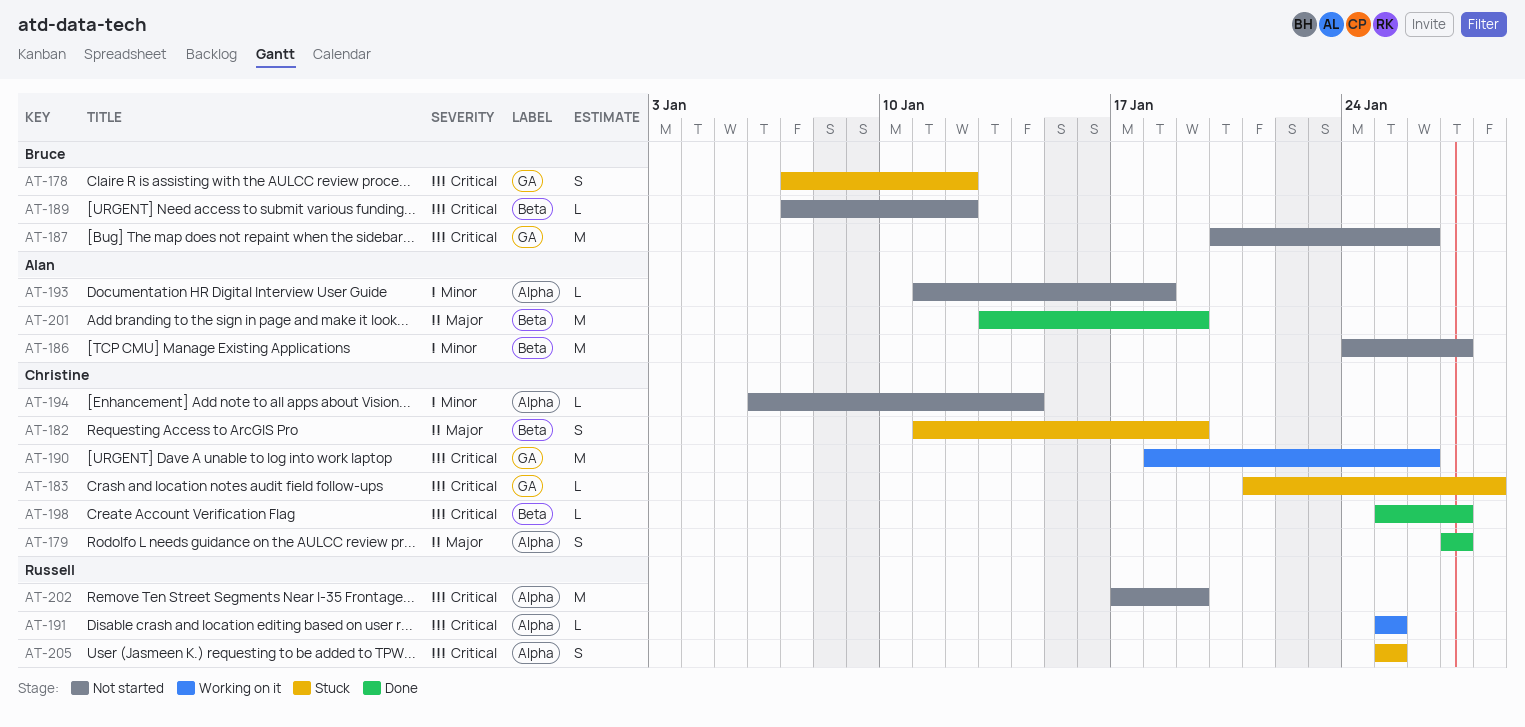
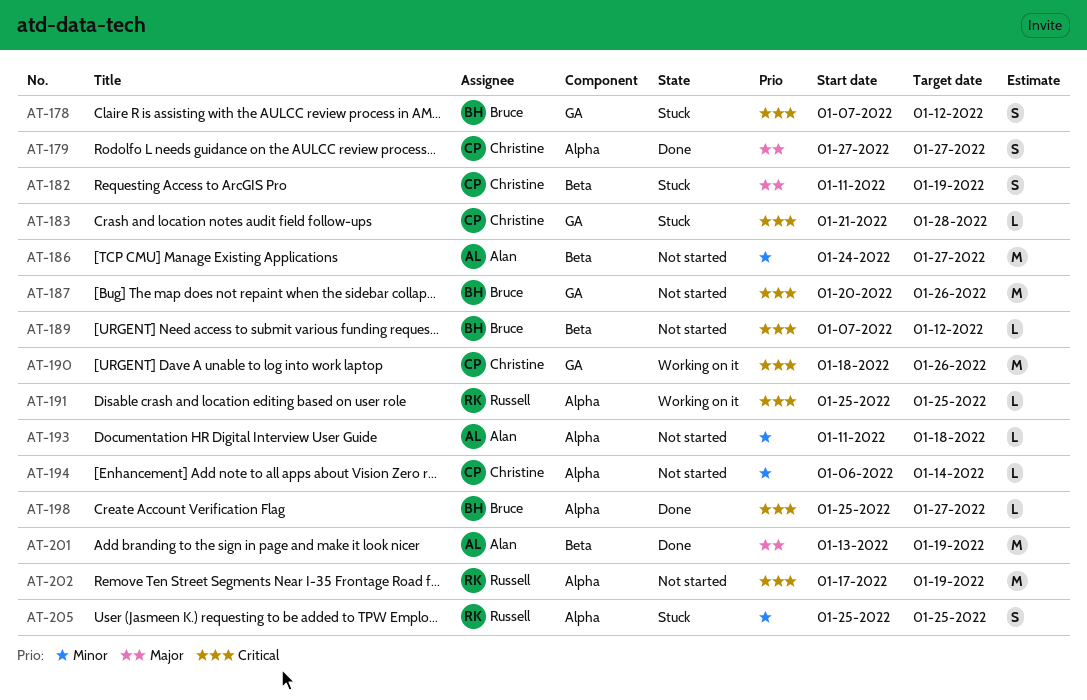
AT-198, owner: Christine -> Bruce
AT-198, label: Beta -> Alpha
AT-205, priority: Critical -> Minor

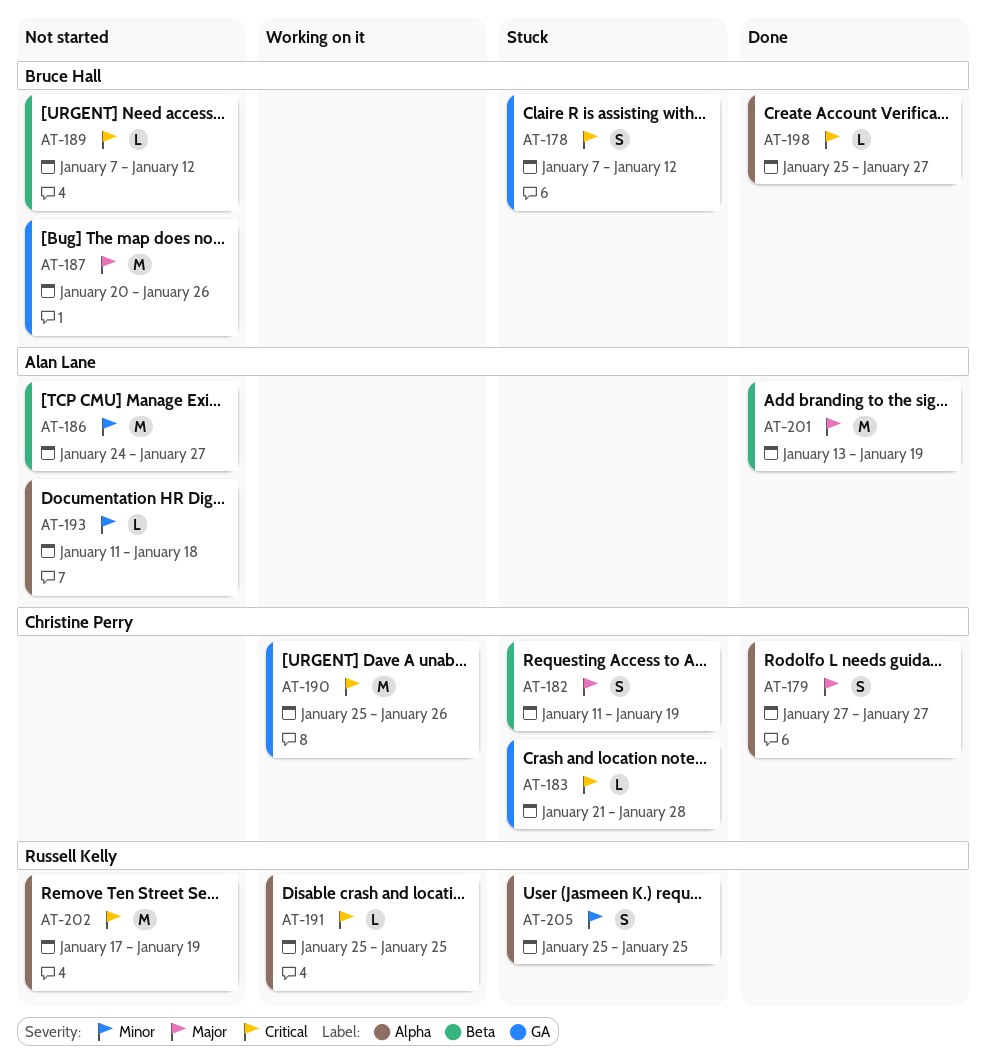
AT-187, priority: Critical -> Major
AT-190, start: Jan 18 -> Jan 25
AT-194: present -> none

